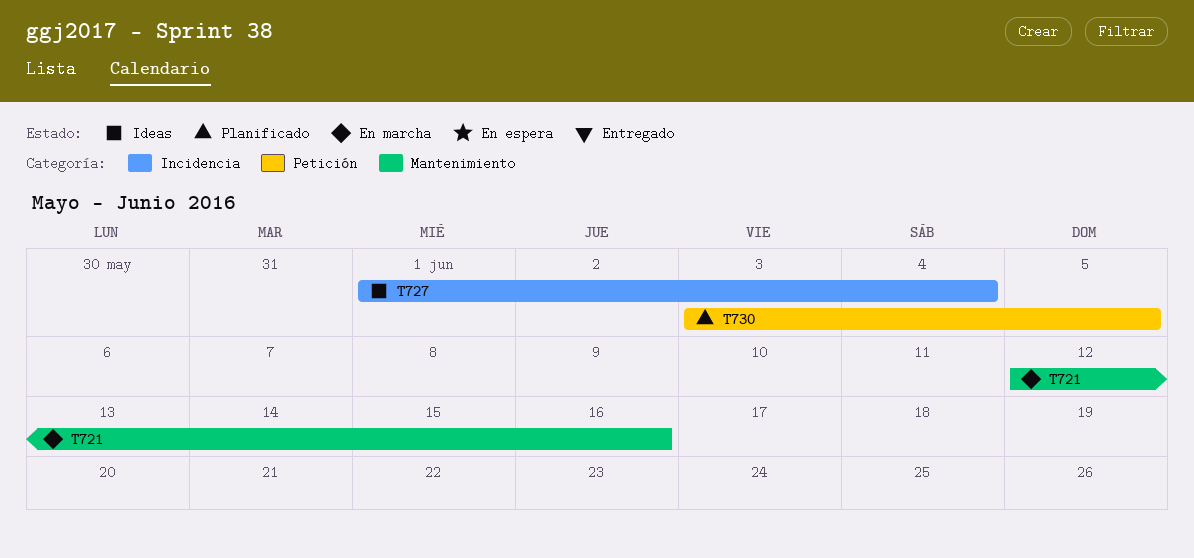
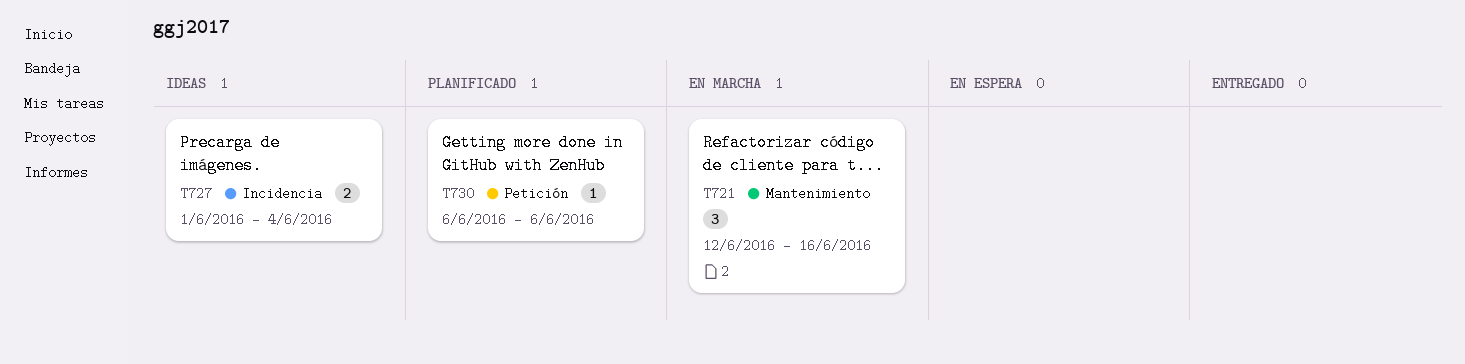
T730, start: Jun 3 -> Jun 6
T730, due: Jun 5 -> Jun 6

